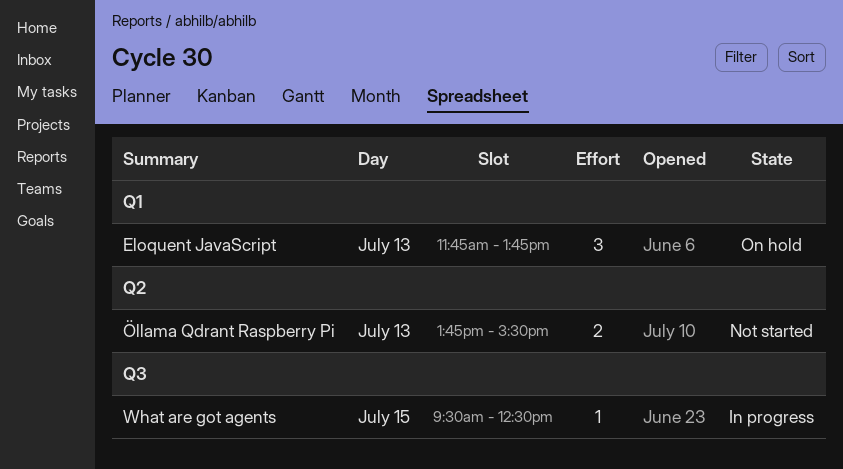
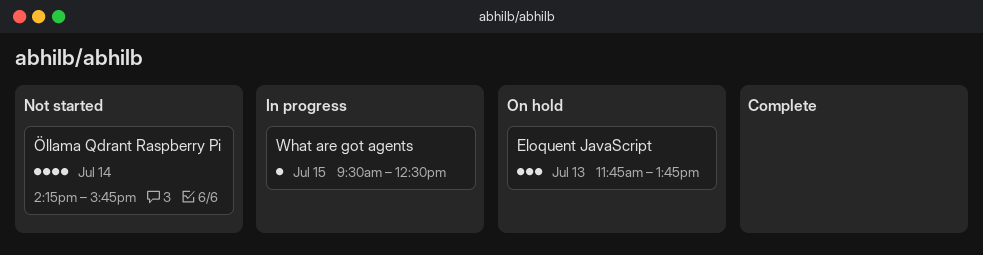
Öllama Qdrant Raspberry Pi, estimate: 2 -> 4
Öllama Qdrant Raspberry Pi, day: Jul 13 -> Jul 14
Öllama Qdrant Raspberry Pi, begins: 13:45 -> 14:15
Öllama Qdrant Raspberry Pi, ends: 15:30 -> 15:45

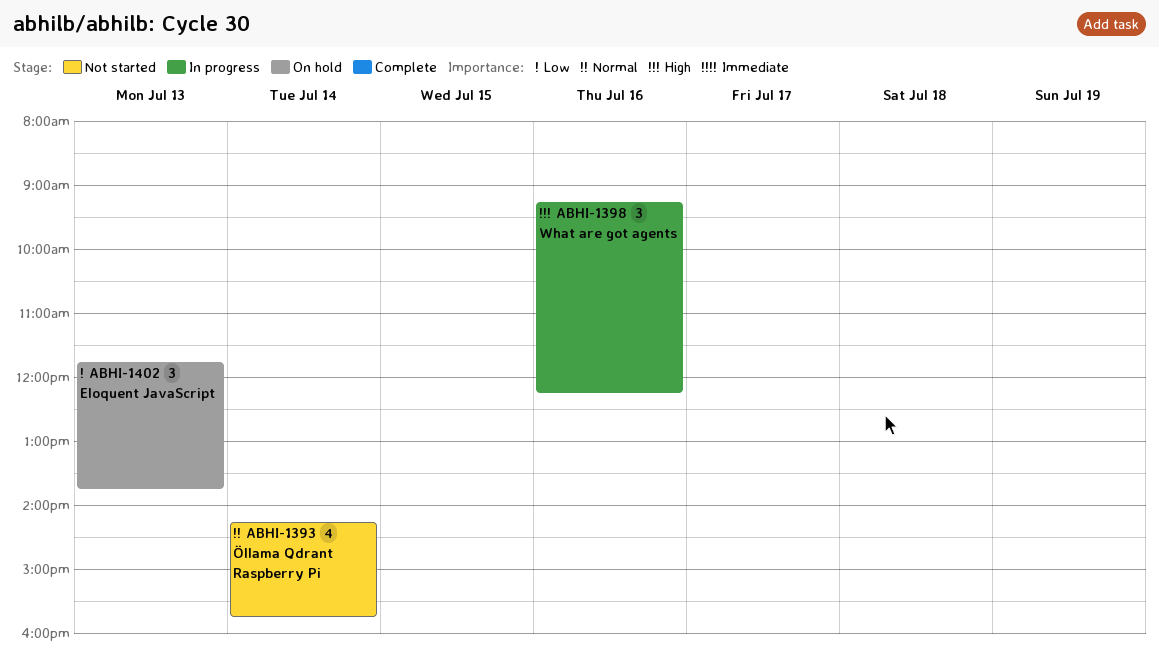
What are got agents, estimate: 1 -> 3
What are got agents, day: Jul 15 -> Jul 16
What are got agents, begins: 09:30 -> 09:15
What are got agents, ends: 12:30 -> 12:15

